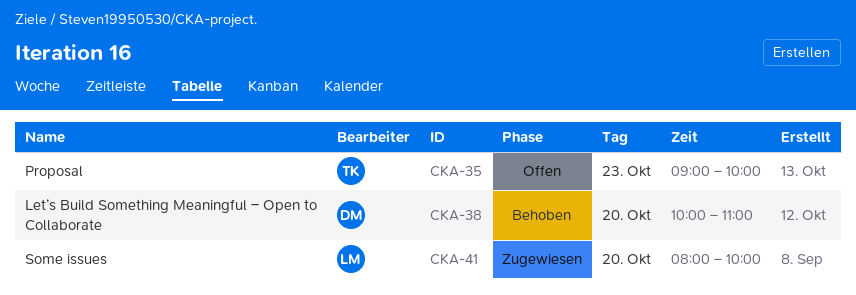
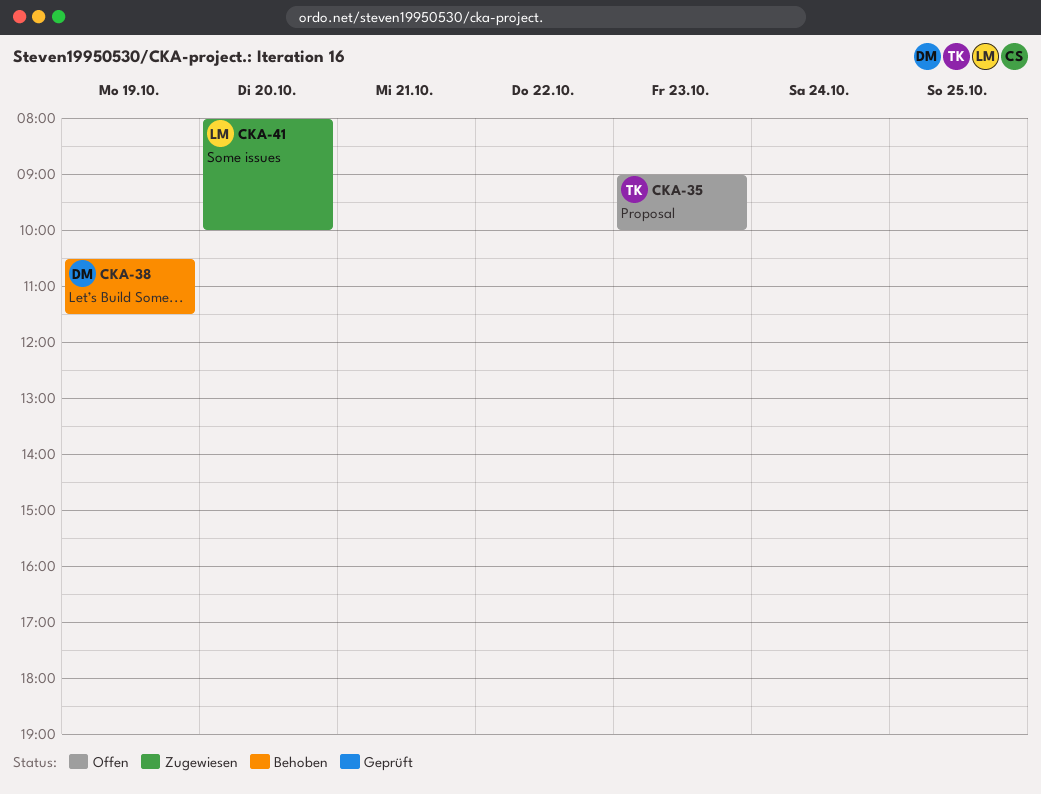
CKA-38, day: Oct 20 -> Oct 19
CKA-38, begins: 10:00 -> 10:30
CKA-38, ends: 11:00 -> 11:30

